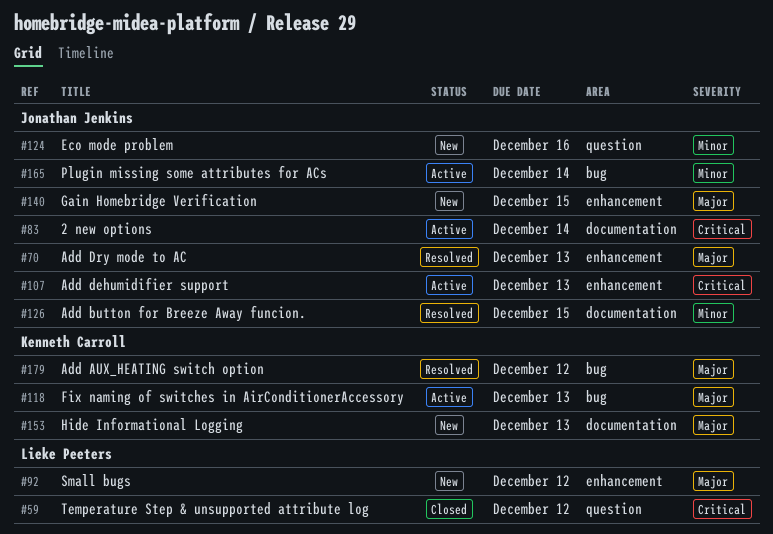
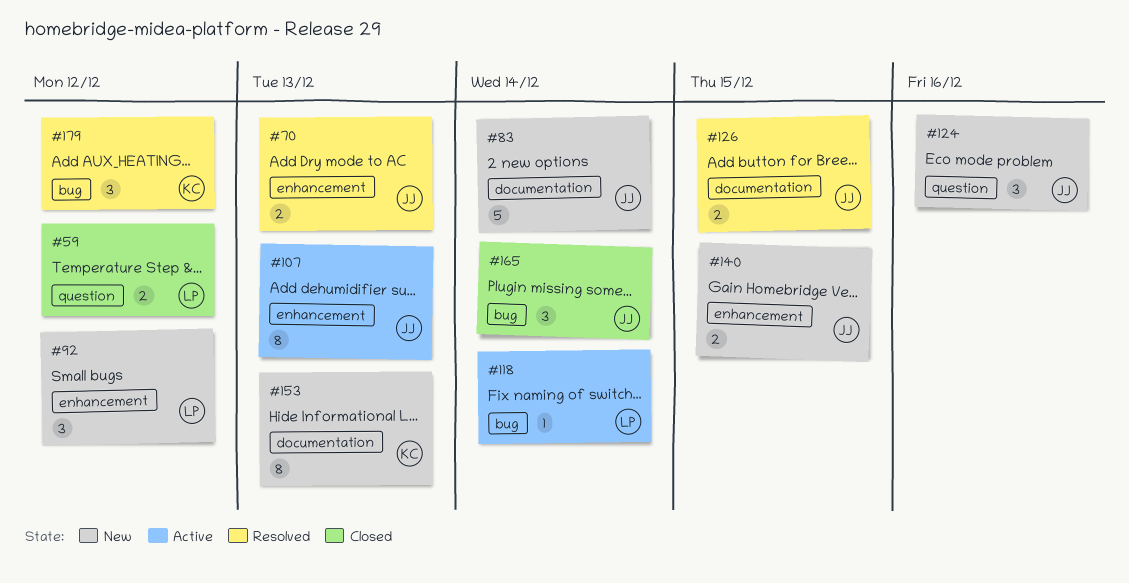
#83, status: Active -> New
#118, owner: Kenneth Carroll -> Lieke Peeters
#118, due: Dec 13 -> Dec 14
#165, status: Active -> Closed

